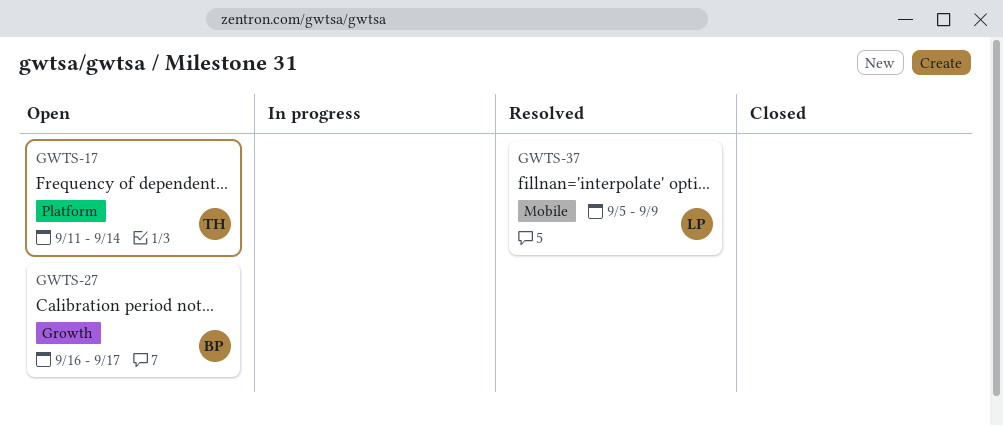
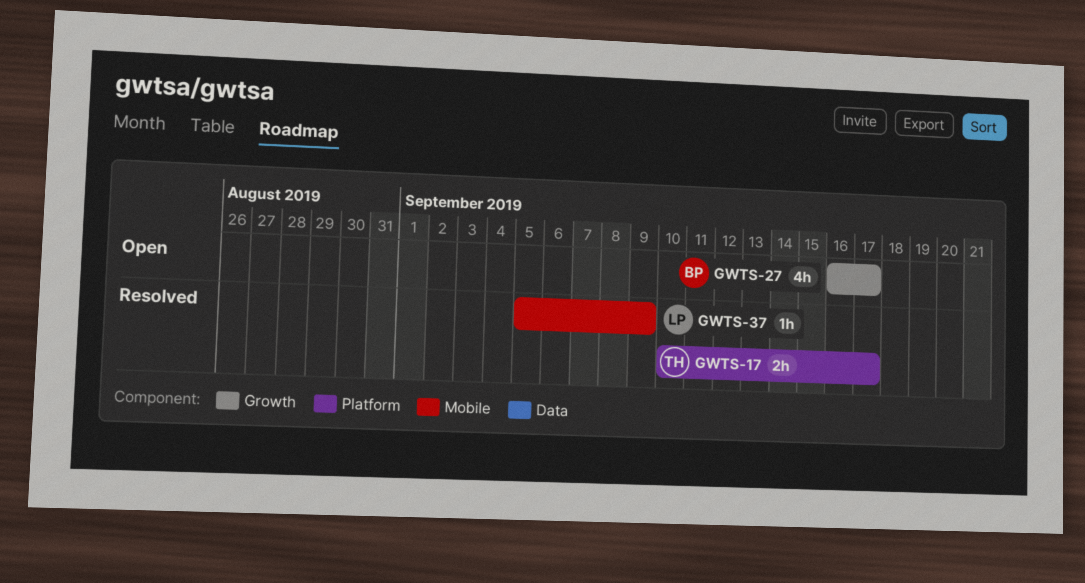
GWTS-17, status: Open -> Resolved
GWTS-17, start: Sep 11 -> Sep 10
GWTS-17, due: Sep 14 -> Sep 17

